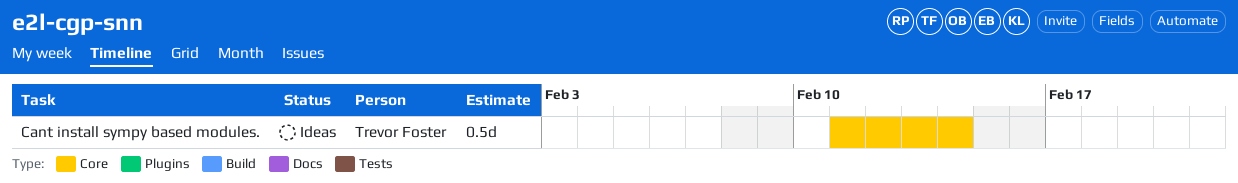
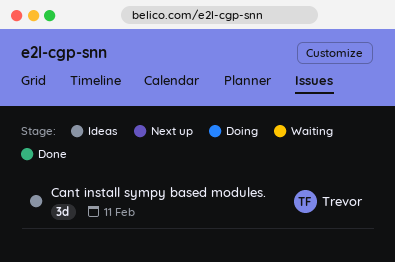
Cant install sympy based modules., estimate: 0.5d -> 3d
Cant install sympy based modules., due: Feb 14 -> Feb 11

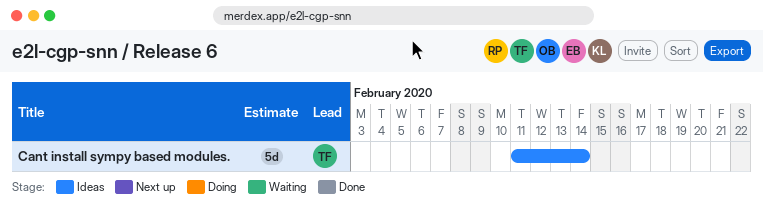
Cant install sympy based modules., estimate: 3d -> 5d
Cant install sympy based modules., due: Feb 11 -> Feb 14

